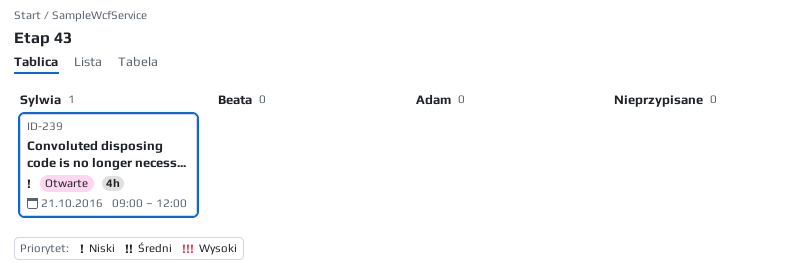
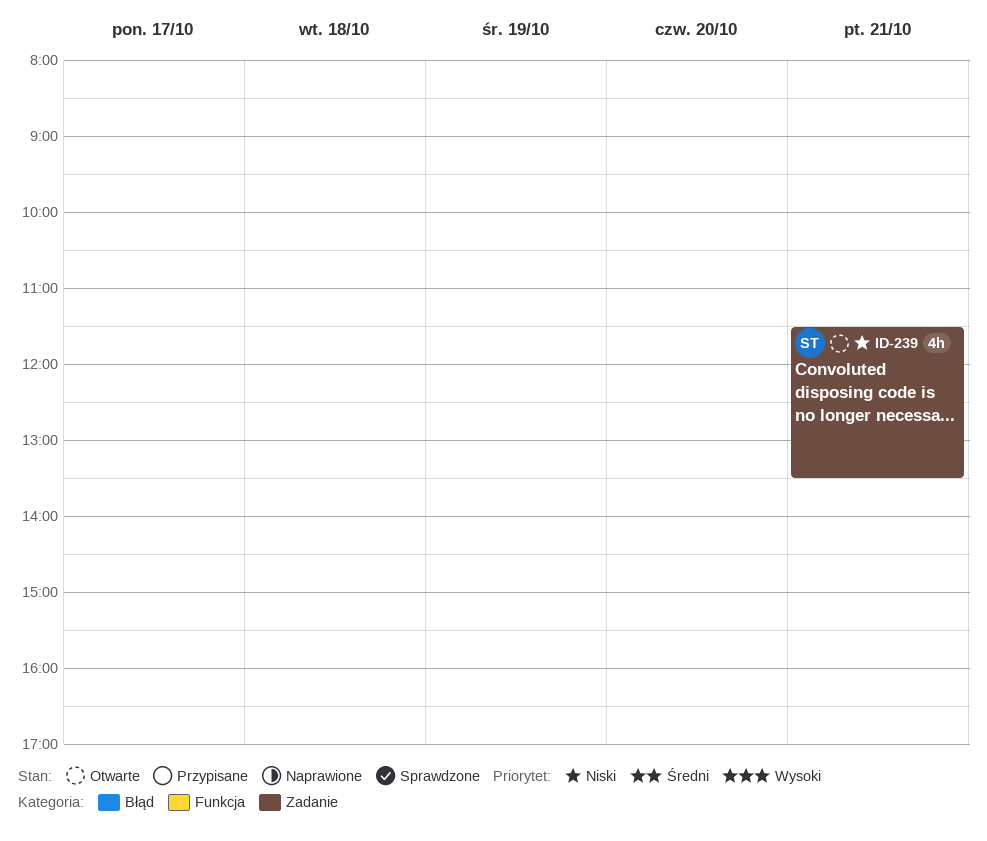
ID-239, begins: 09:00 -> 11:30
ID-239, ends: 12:00 -> 13:30

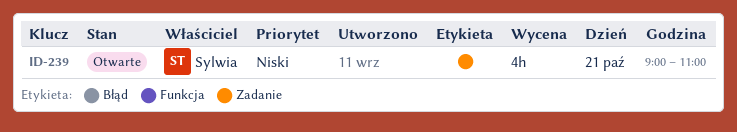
ID-239, begins: 11:30 -> 09:00
ID-239, ends: 13:30 -> 11:00

